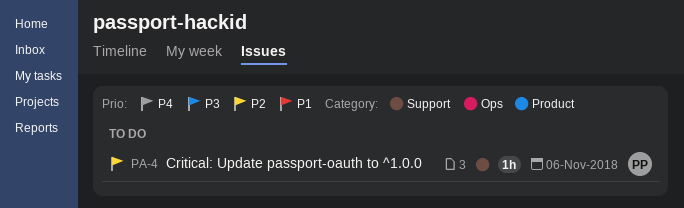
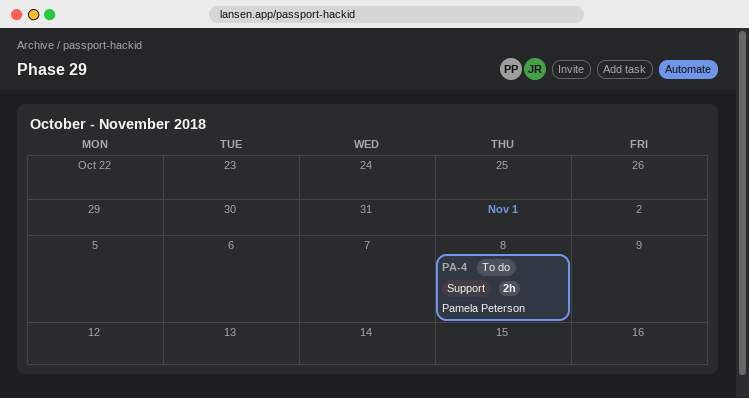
PA-4, estimate: 1h -> 2h
PA-4, due: Nov 6 -> Nov 8

